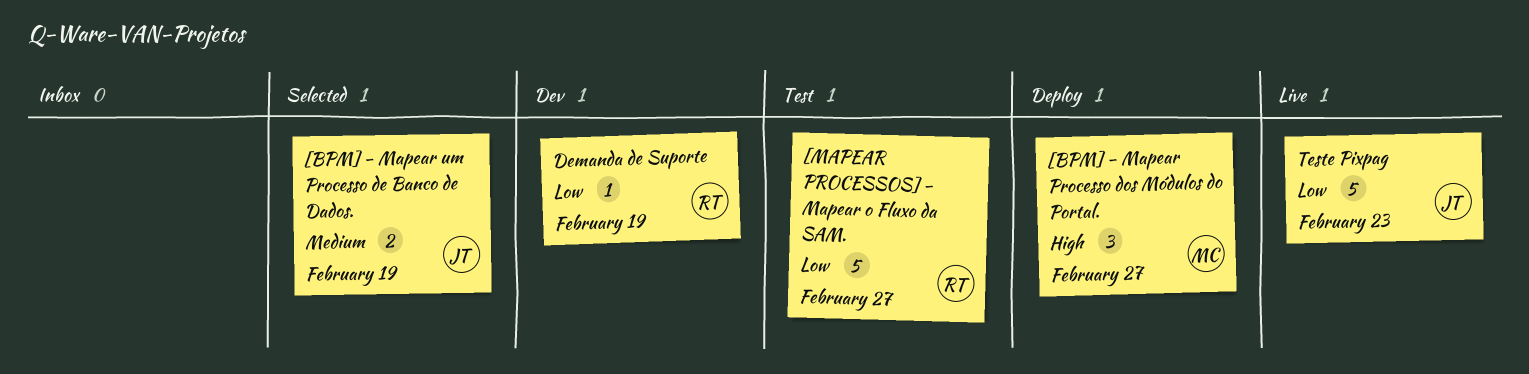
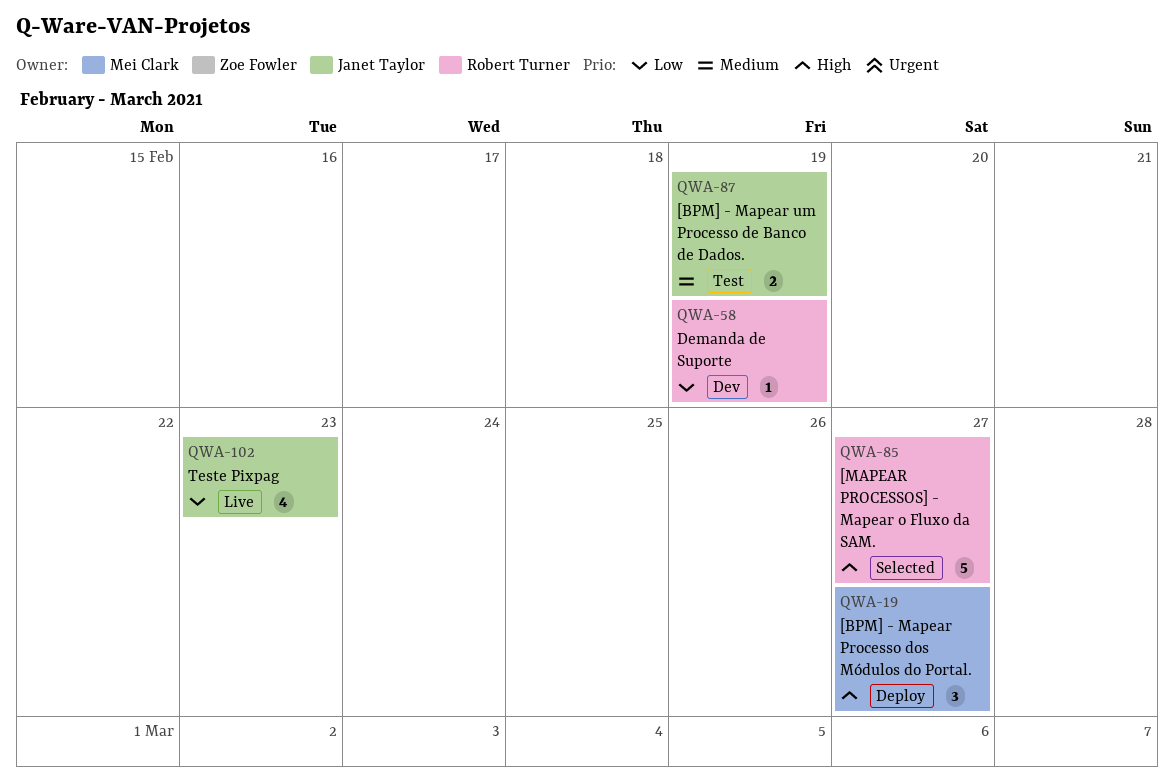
[BPM] - Mapear um Processo de Banco de Dados., status: Selected -> Test
[MAPEAR PROCESSOS] - Mapear o Fluxo da SAM., status: Test -> Selected
[MAPEAR PROCESSOS] - Mapear o Fluxo da SAM., priority: Low -> High
Teste Pixpag, estimate: 5 -> 4

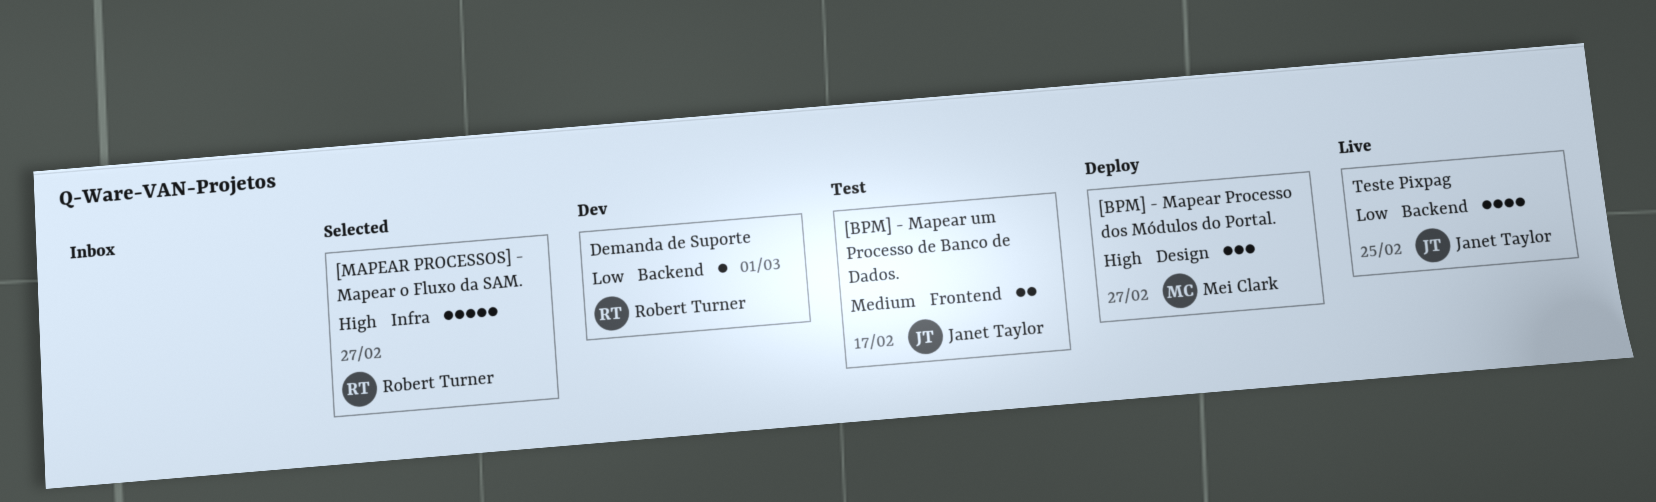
[BPM] - Mapear um Processo de Banco de Dados., due: Feb 19 -> Feb 17
Demanda de Suporte, due: Feb 19 -> Mar 1
Teste Pixpag, due: Feb 23 -> Feb 25

